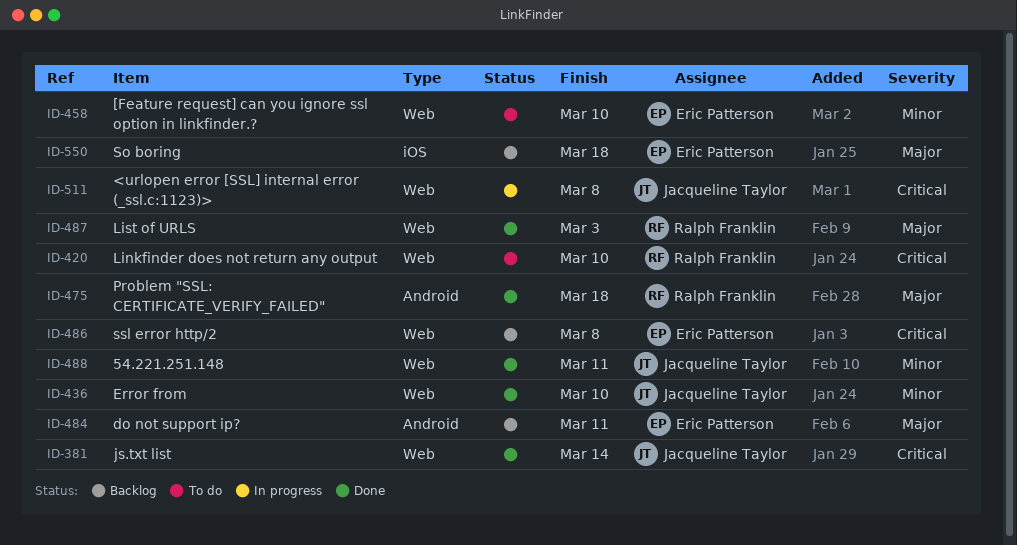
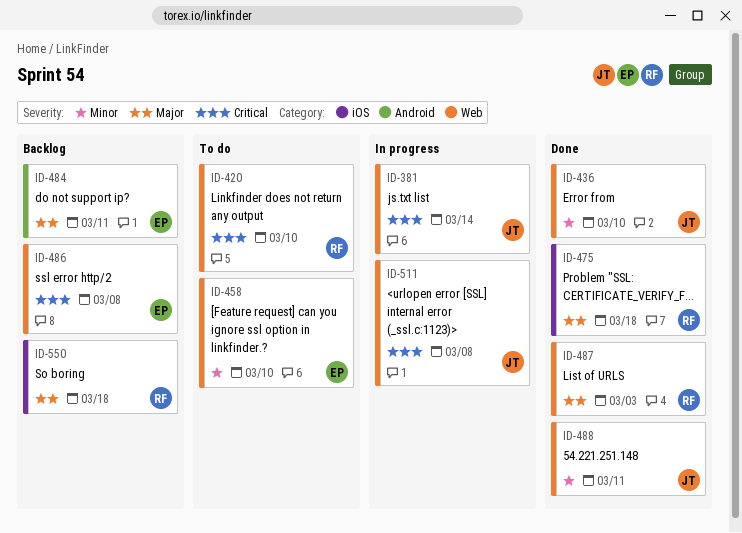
ID-381, status: Done -> In progress
ID-475, label: Android -> iOS
ID-550, owner: Eric Patterson -> Ralph Franklin

